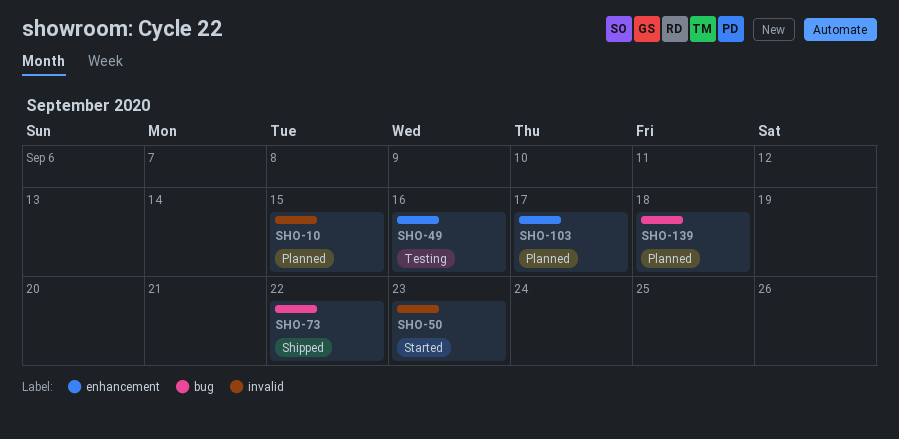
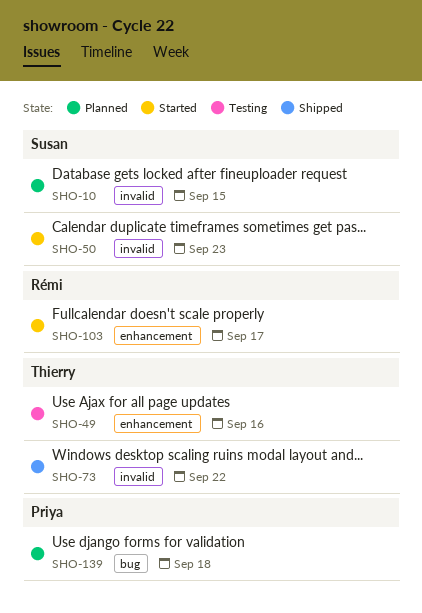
SHO-73, label: bug -> invalid
SHO-103, status: Planned -> Started

